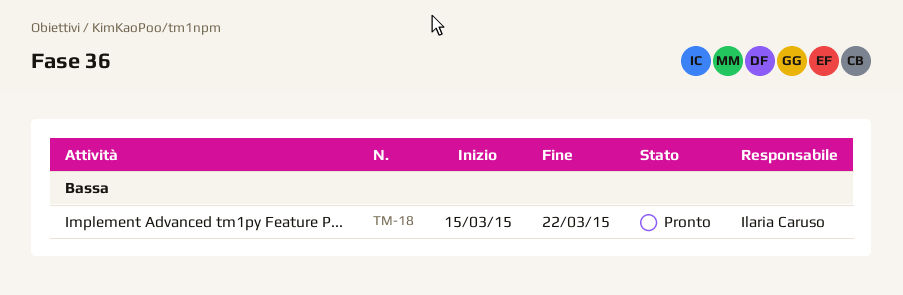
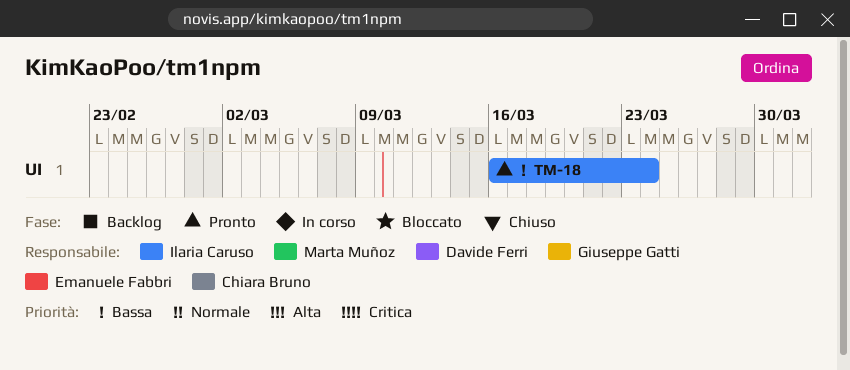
TM-18, start: Mar 15 -> Mar 16
TM-18, due: Mar 22 -> Mar 24

